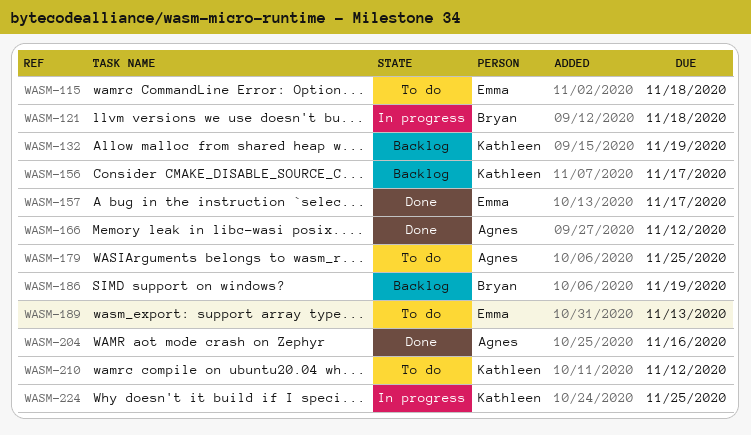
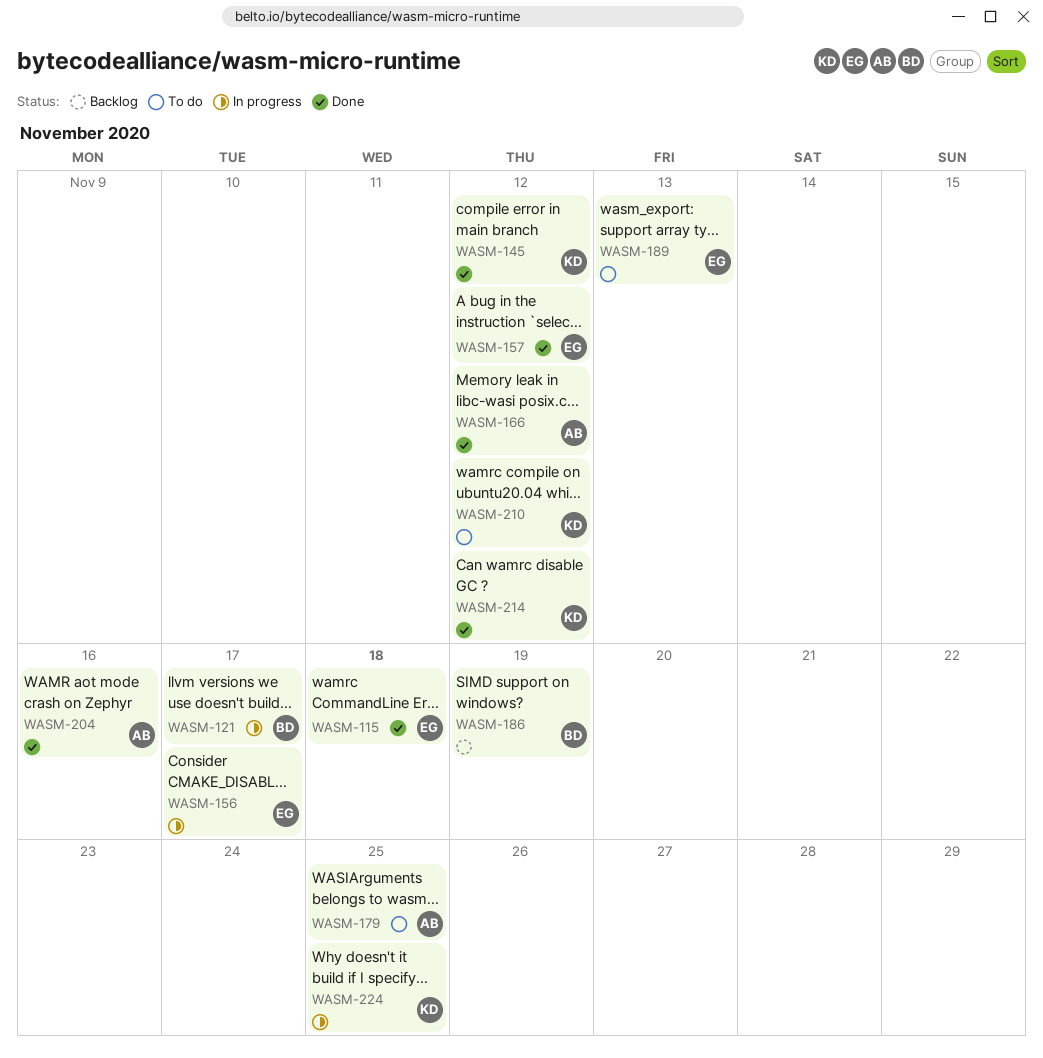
WASM-115, status: To do -> Done
WASM-121, due: Nov 18 -> Nov 17
WASM-132: present -> none
WASM-145: none -> present
WASM-156, status: Backlog -> In progress
WASM-156, owner: Kathleen -> Emma
WASM-157, due: Nov 17 -> Nov 12
WASM-214: none -> present

